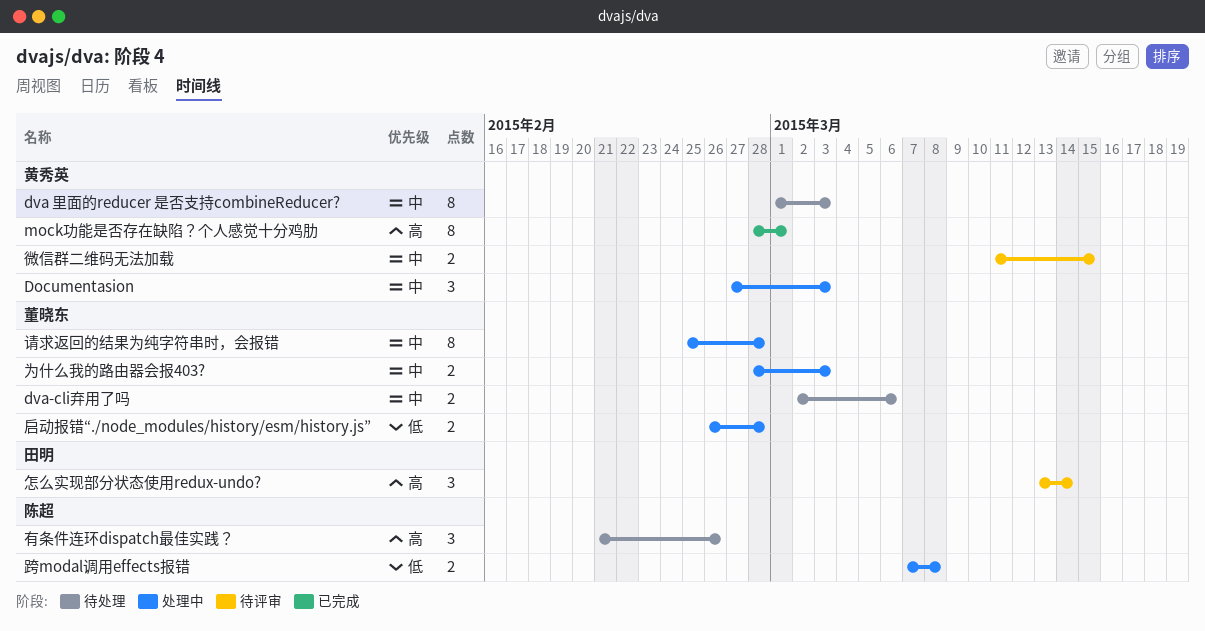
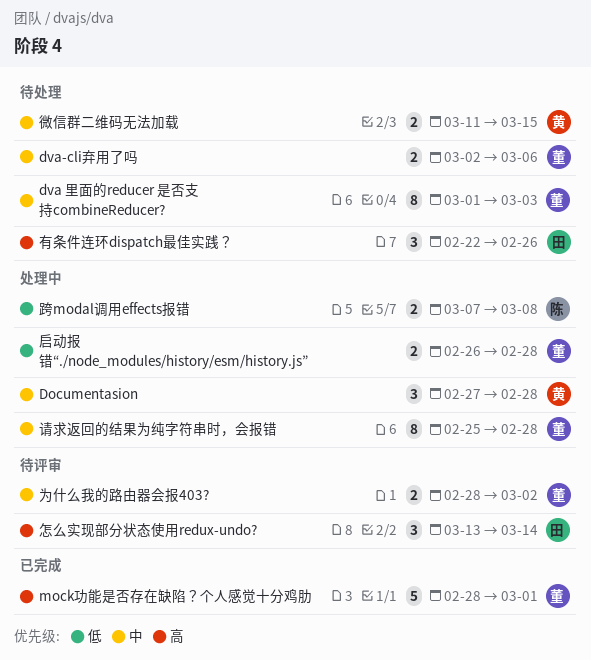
Documentasion, due: Mar 3 -> Feb 28
dva 里面的reducer 是否支持combineReducer?, owner: 黄秀英 -> 董晓东
mock功能是否存在缺陷？个人感觉十分鸡肋, owner: 黄秀英 -> 董晓东
mock功能是否存在缺陷？个人感觉十分鸡肋, estimate: 8 -> 5
为什么我的路由器会报403?, status: 处理中 -> 待评审
为什么我的路由器会报403?, due: Mar 3 -> Mar 2
微信群二维码无法加载, status: 待评审 -> 待处理
有条件连环dispatch最佳实践？, owner: 陈超 -> 田明
有条件连环dispatch最佳实践？, start: Feb 21 -> Feb 22

